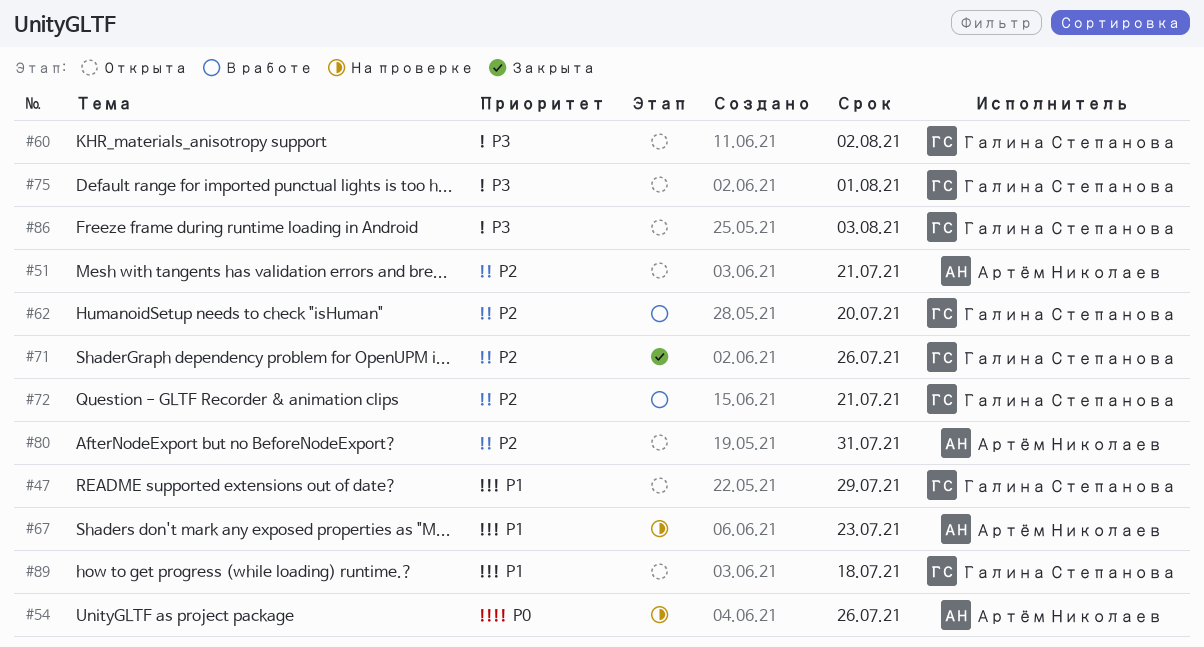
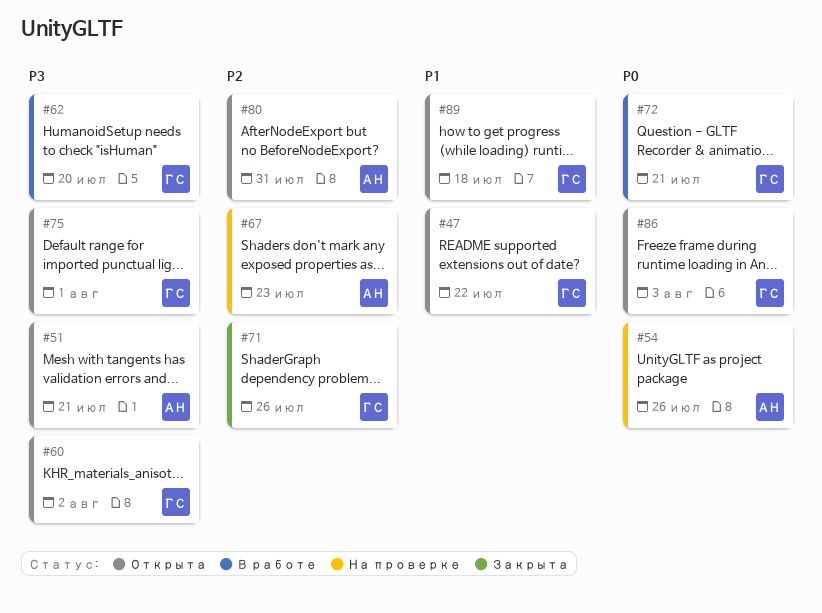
#47, due: Jul 29 -> Jul 22
#51, priority: P2 -> P3
#62, priority: P2 -> P3
#67, priority: P1 -> P2
#72, priority: P2 -> P0
#86, priority: P3 -> P0

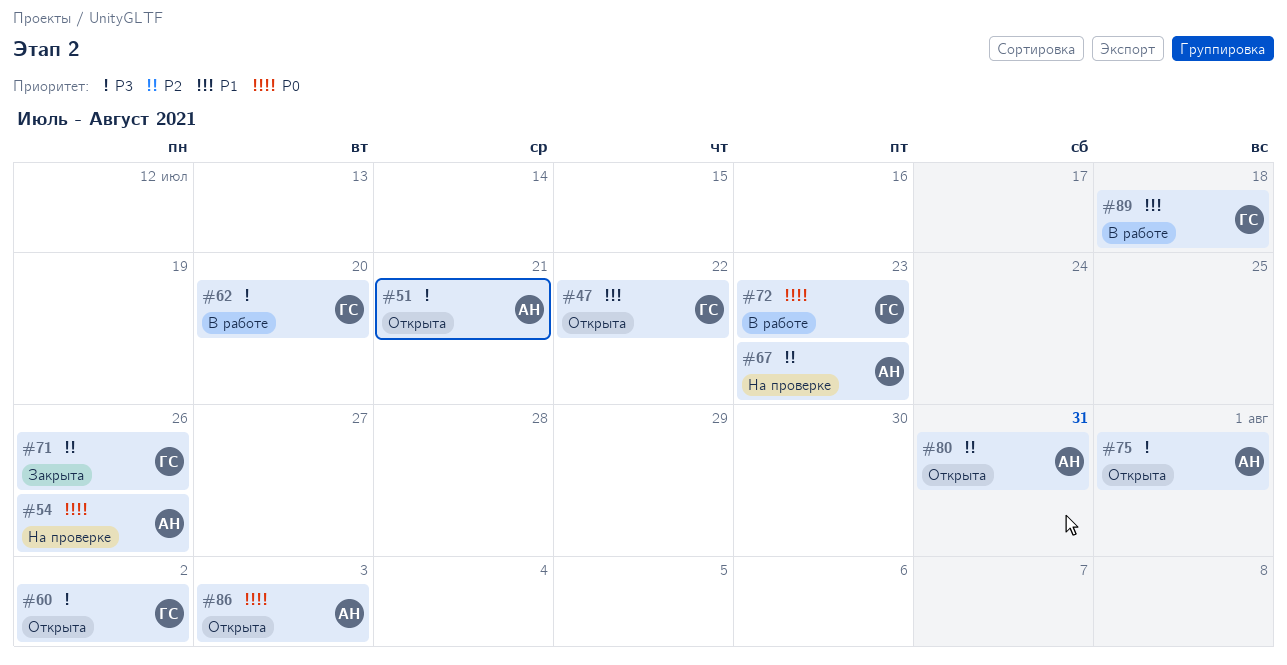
#72, due: Jul 21 -> Jul 23
#75, owner: ГС -> АН
#86, owner: ГС -> АН
#89, status: Открыта -> В работе

